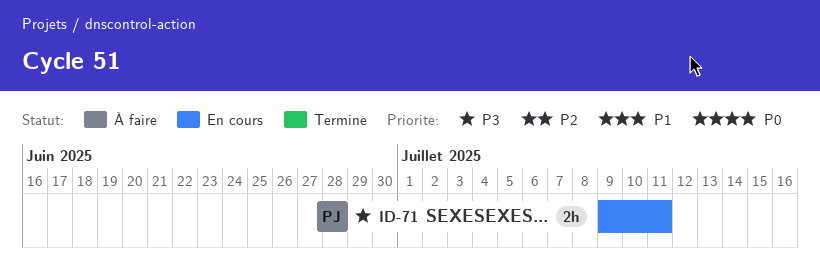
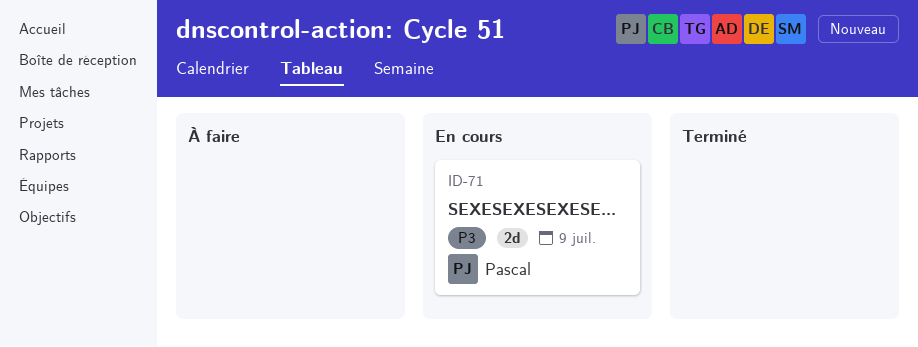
ID-71, estimate: 2h -> 2d
ID-71, due: Jul 11 -> Jul 9

